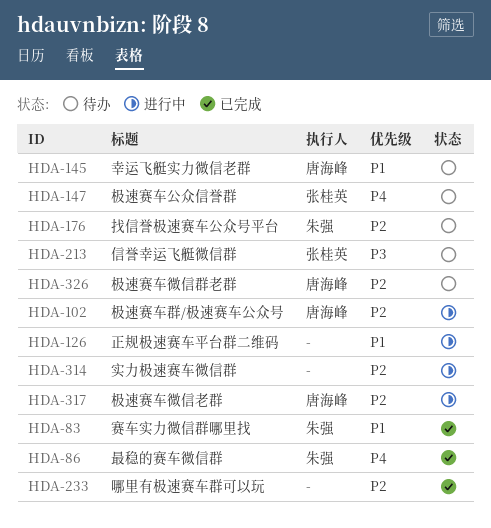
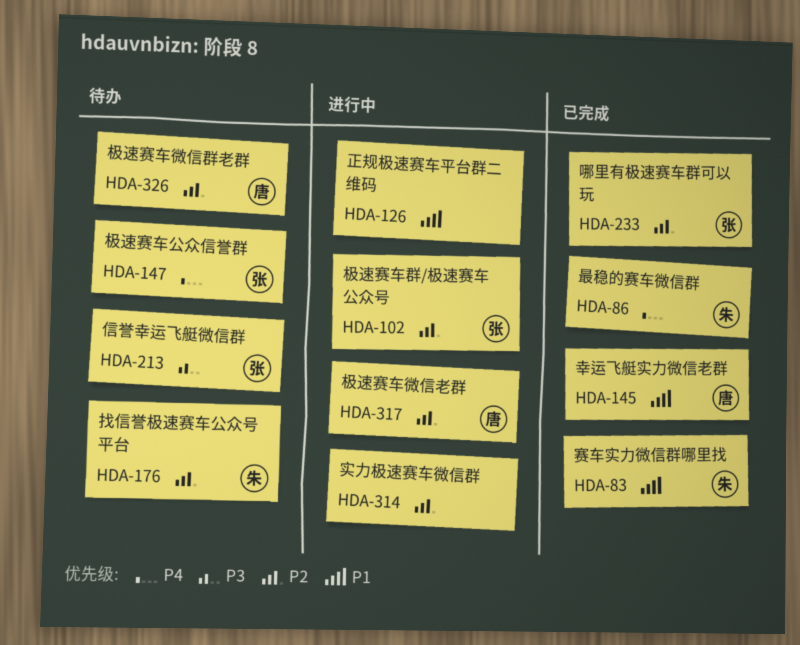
HDA-102, owner: 唐海峰 -> 张桂英
HDA-145, status: 待办 -> 已完成
HDA-233, owner: none -> 张桂英

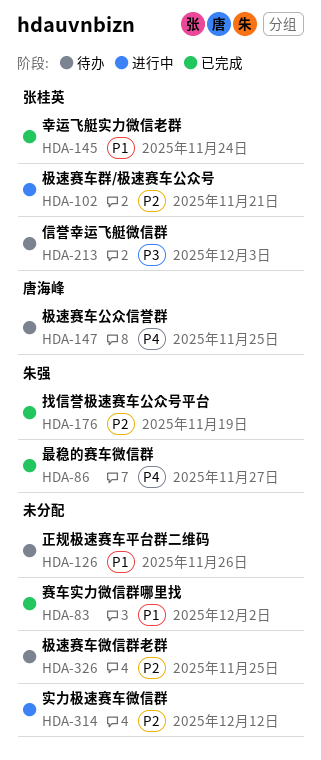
HDA-83, owner: 朱强 -> none
HDA-126, status: 进行中 -> 待办
HDA-145, owner: 唐海峰 -> 张桂英
HDA-147, owner: 张桂英 -> 唐海峰
HDA-176, status: 待办 -> 已完成
HDA-233: present -> none
HDA-317: present -> none
HDA-326, owner: 唐海峰 -> none

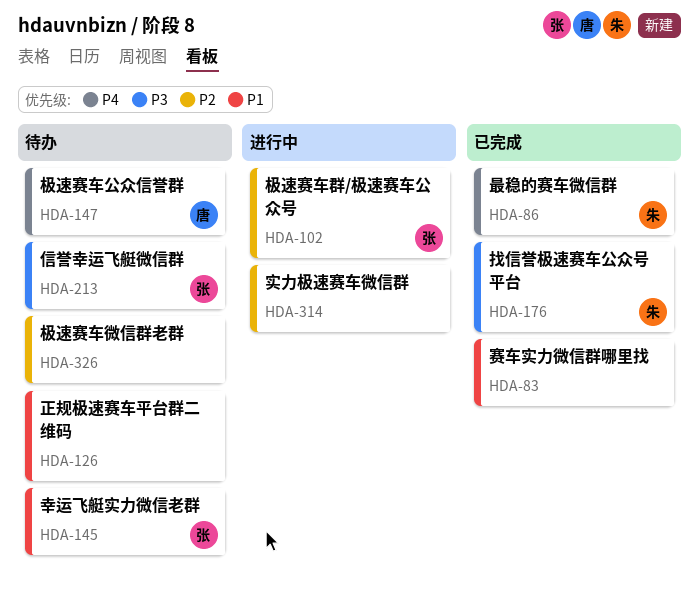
HDA-145, status: 已完成 -> 待办
HDA-176, priority: P2 -> P3

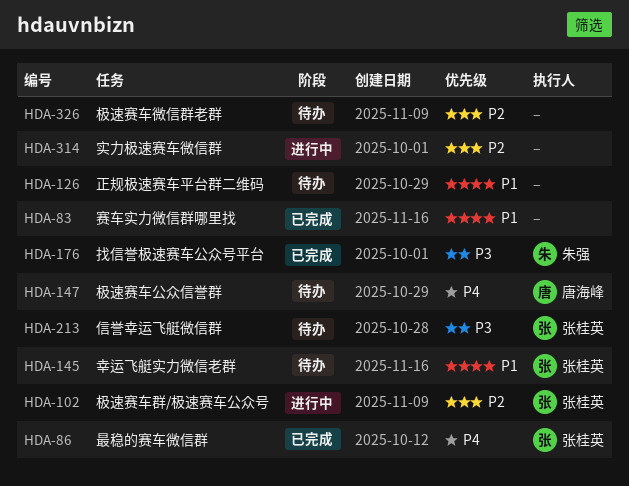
HDA-86, owner: 朱强 -> 张桂英

